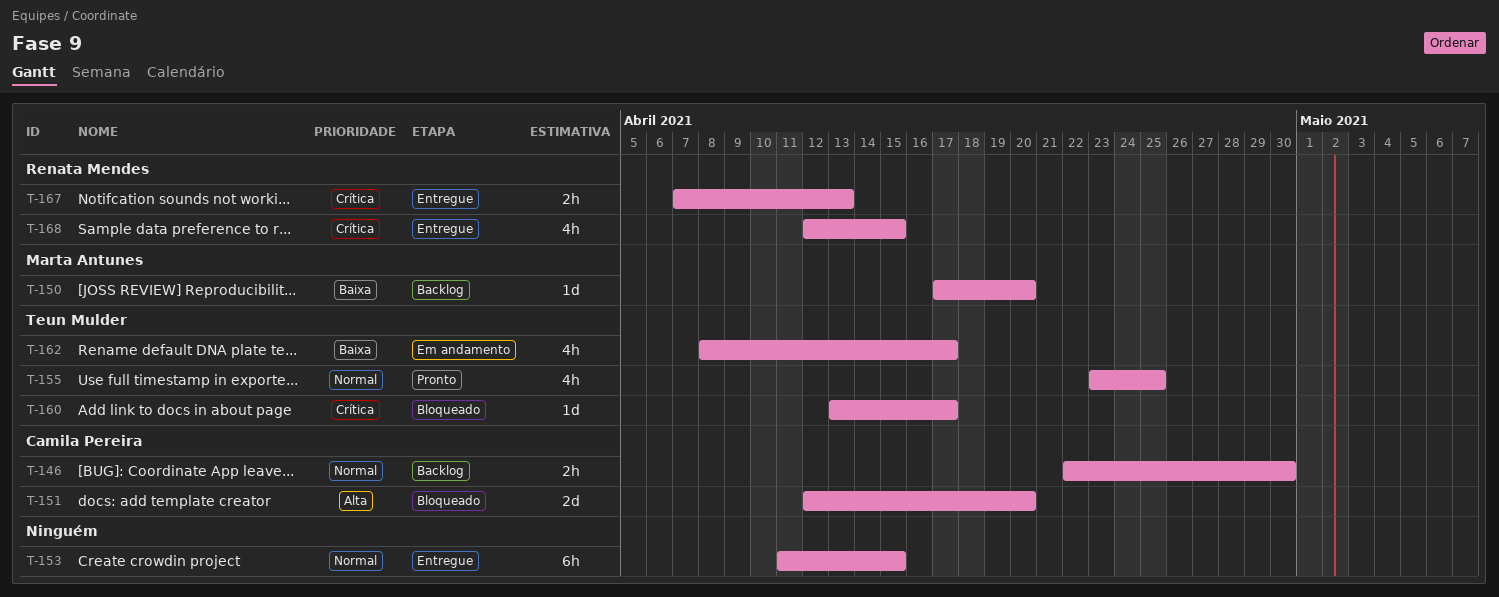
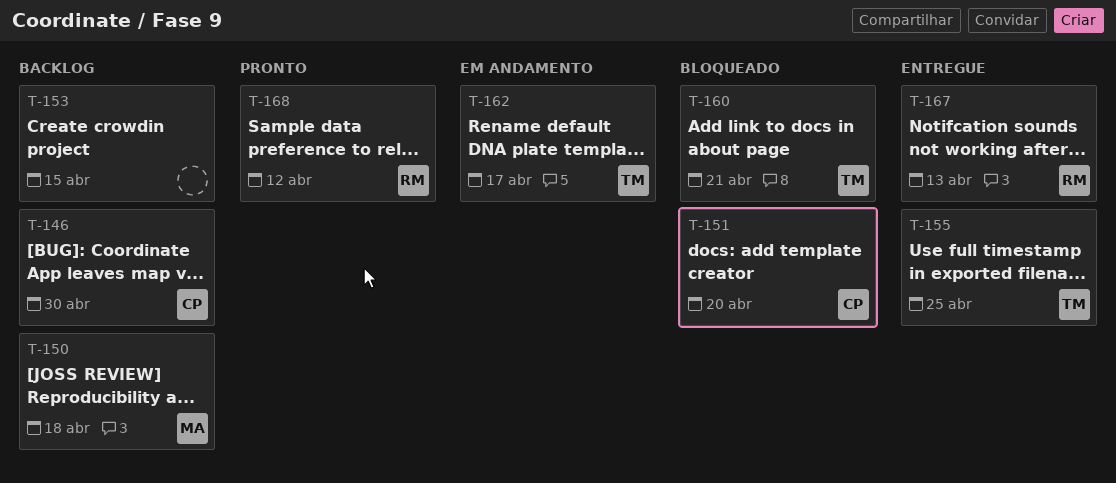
T-150, due: Apr 20 -> Apr 18
T-153, status: Entregue -> Backlog
T-155, status: Pronto -> Entregue
T-160, due: Apr 17 -> Apr 21
T-168, status: Entregue -> Pronto
T-168, due: Apr 15 -> Apr 12

